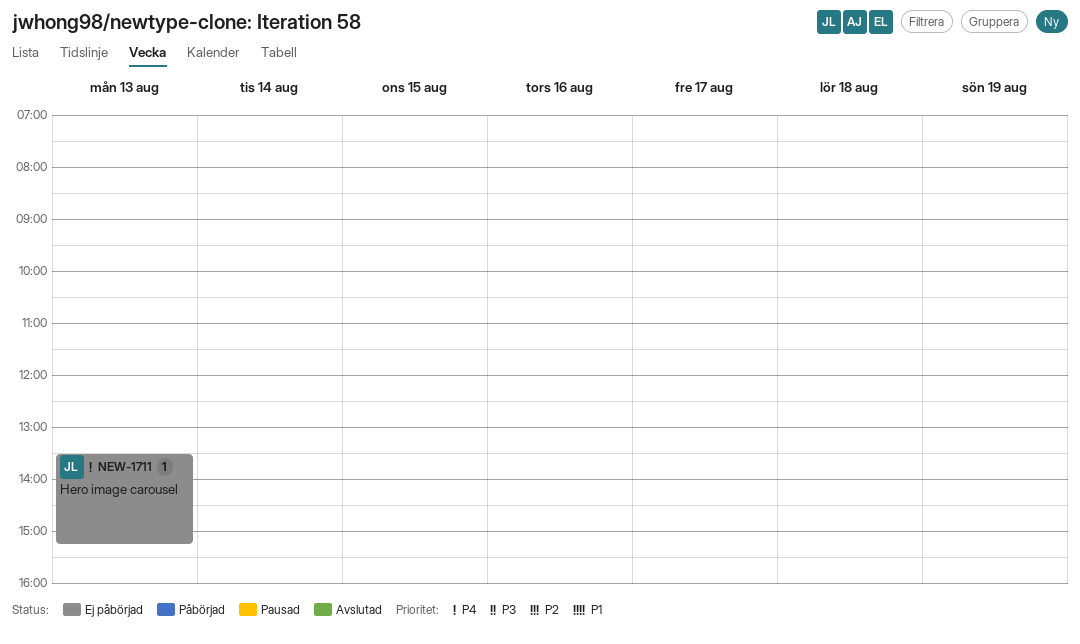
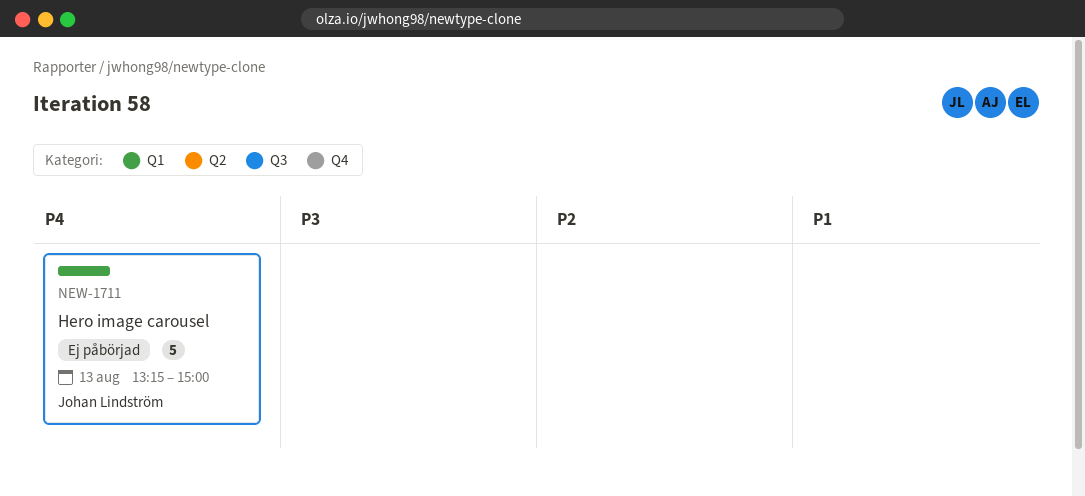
NEW-1711, estimate: 1 -> 5
NEW-1711, begins: 13:30 -> 13:15
NEW-1711, ends: 15:15 -> 15:00

